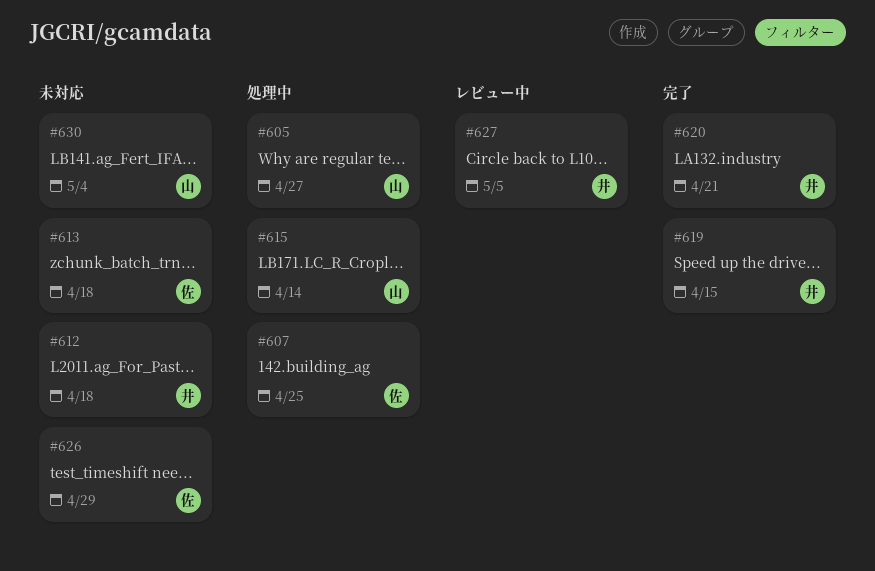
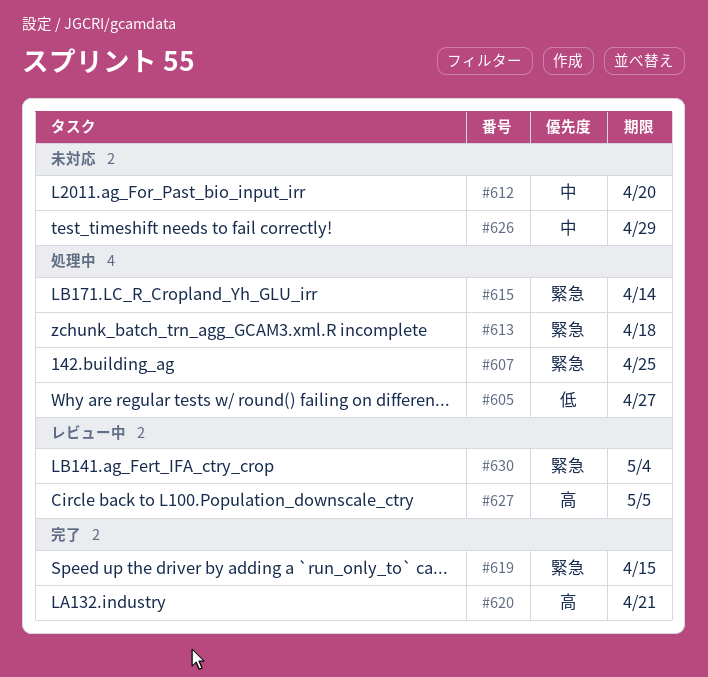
#612, due: Apr 18 -> Apr 20
#613, status: 未対応 -> 処理中
#630, status: 未対応 -> レビュー中

